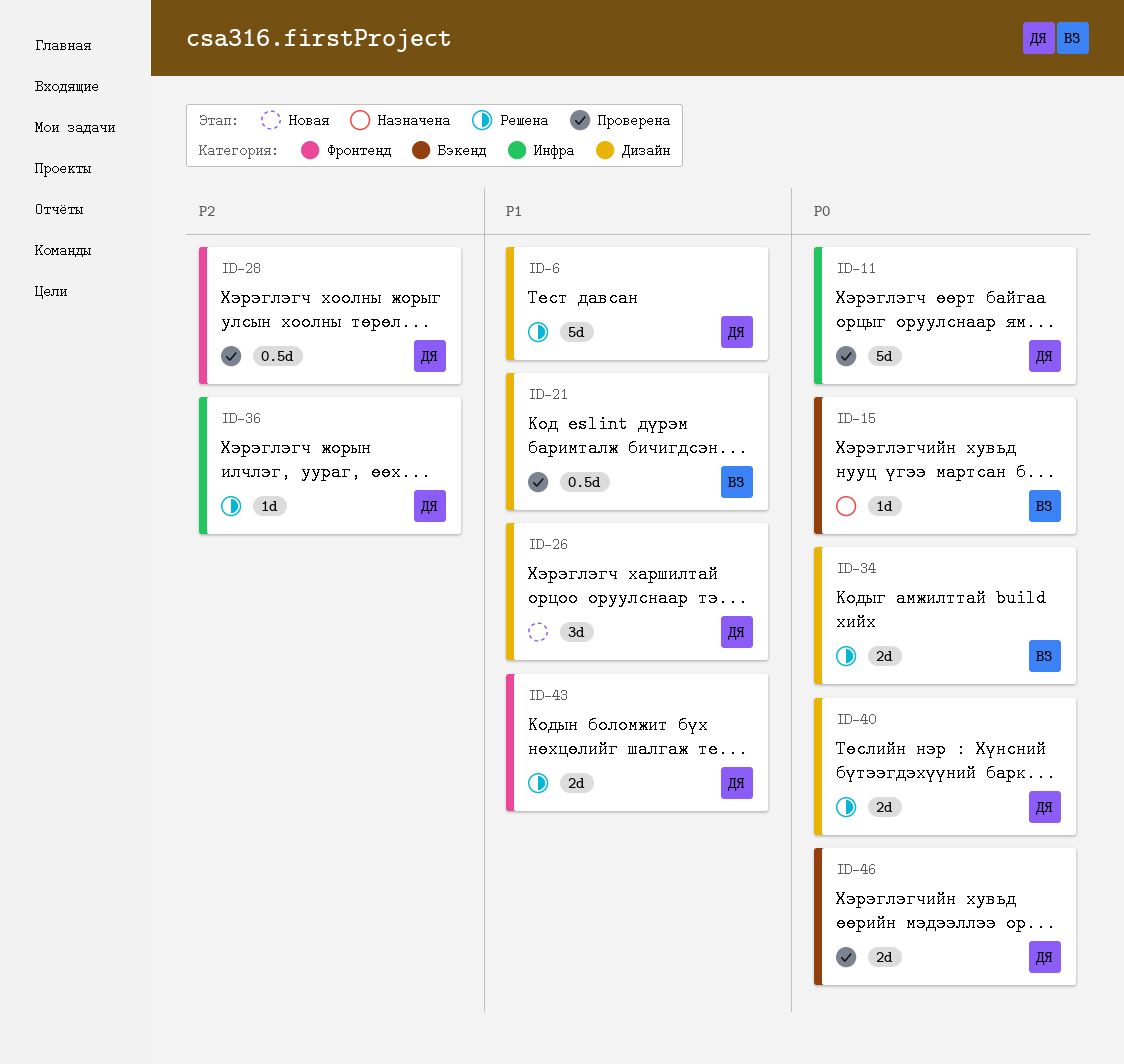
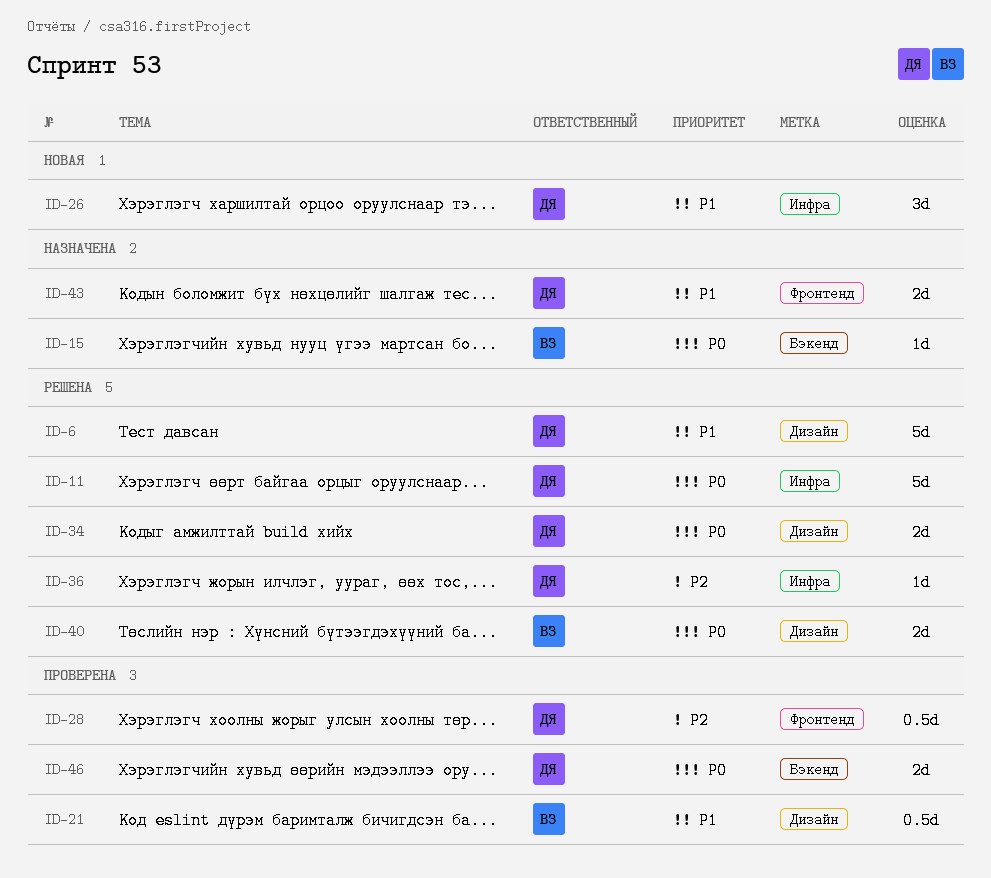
ID-11, status: Проверена -> Решена
ID-26, label: Дизайн -> Инфра
ID-34, owner: ВЗ -> ДЯ
ID-40, owner: ДЯ -> ВЗ
ID-43, status: Решена -> Назначена

